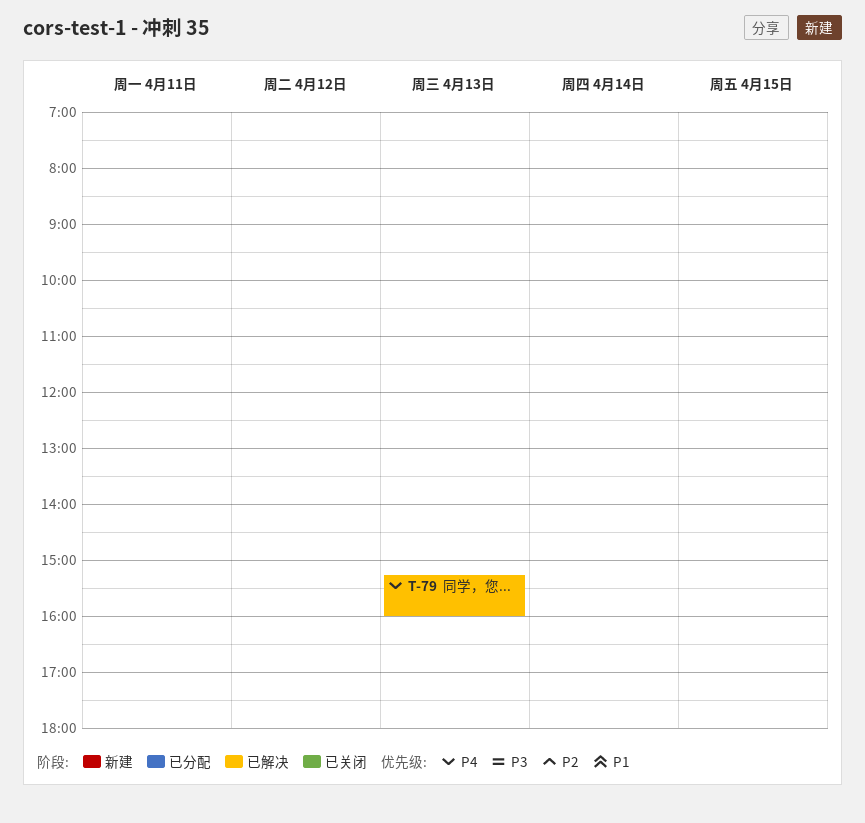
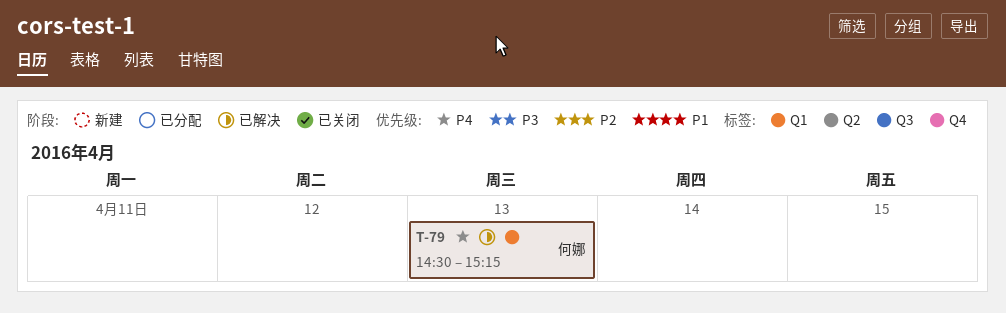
T-79, begins: 15:15 -> 14:30
T-79, ends: 16:00 -> 15:15

